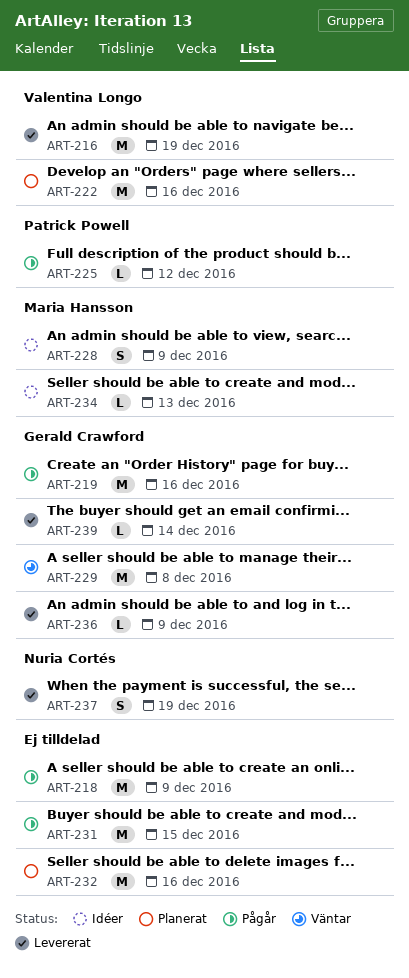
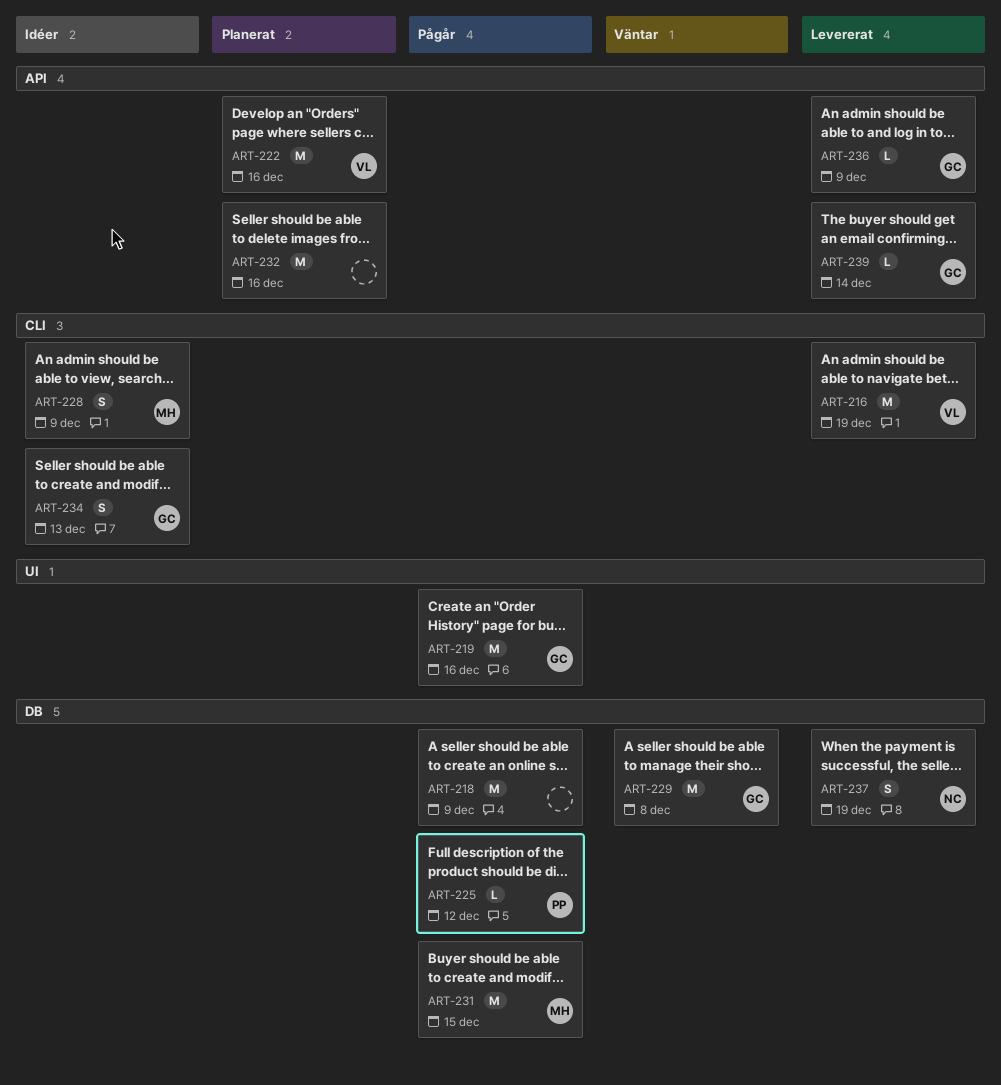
ART-231, owner: none -> Maria Hansson
ART-234, owner: Maria Hansson -> Gerald Crawford
ART-234, estimate: L -> S

